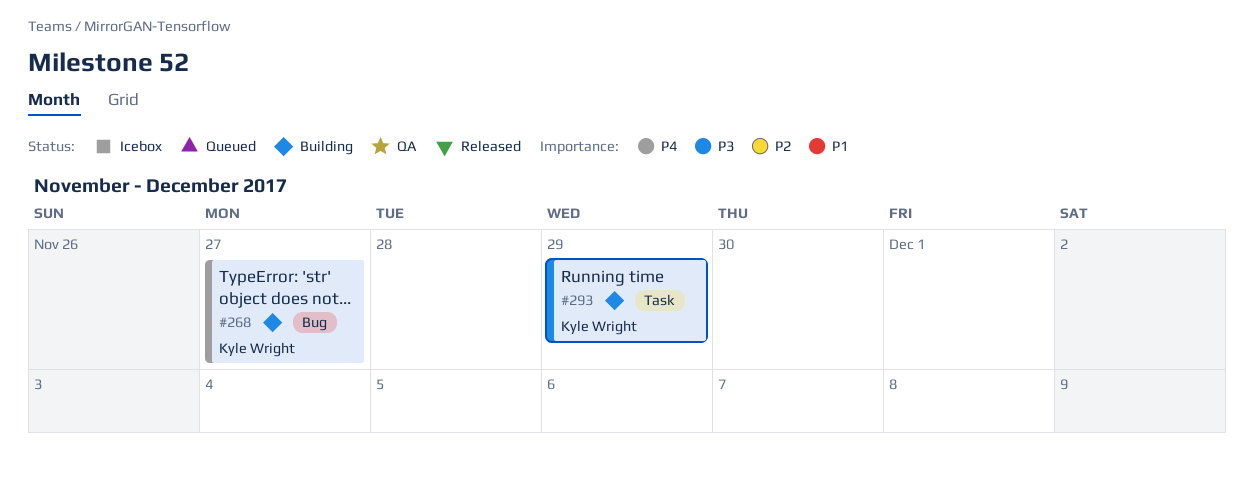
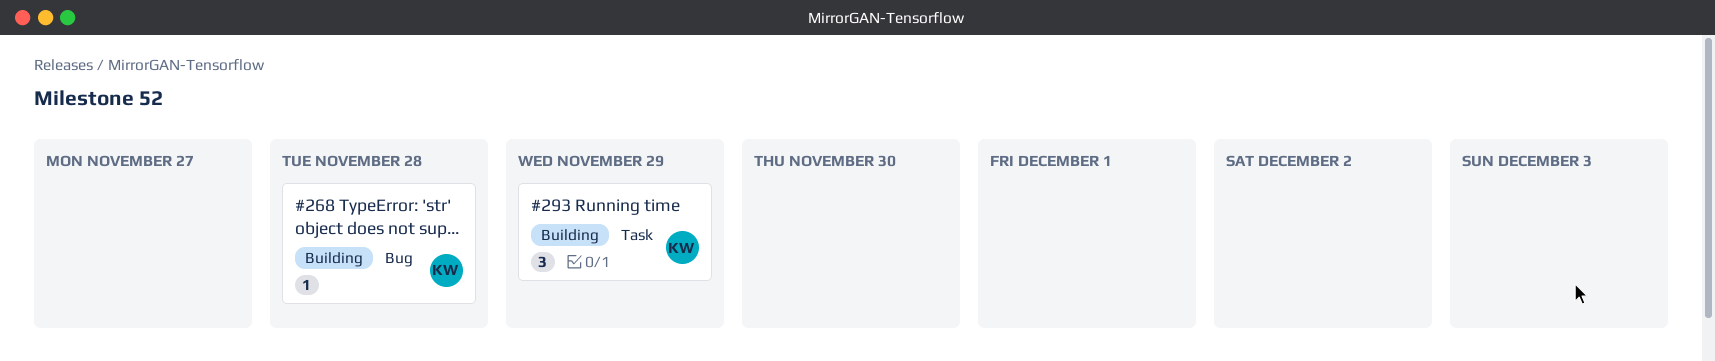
#268, due: Nov 27 -> Nov 28

